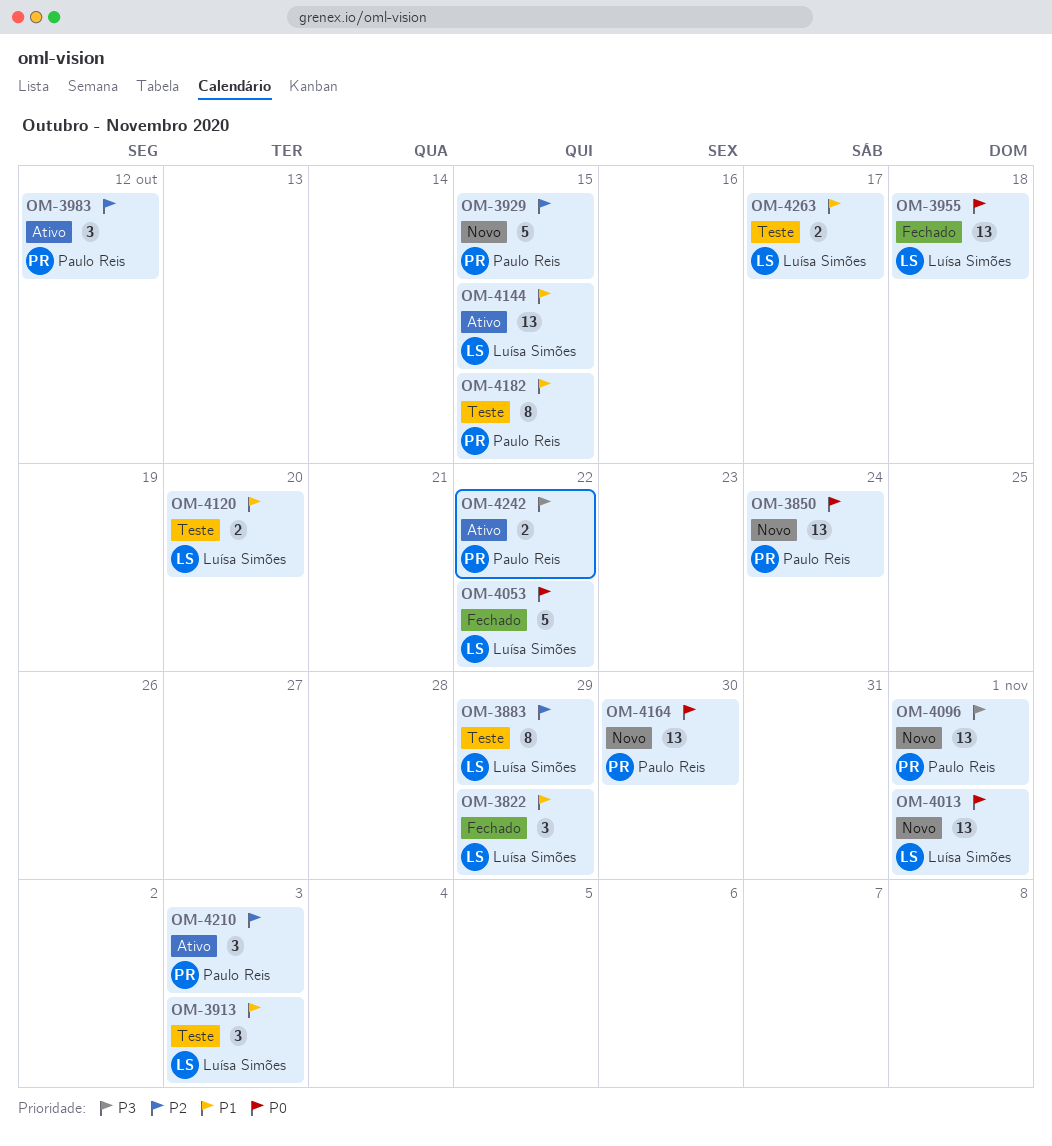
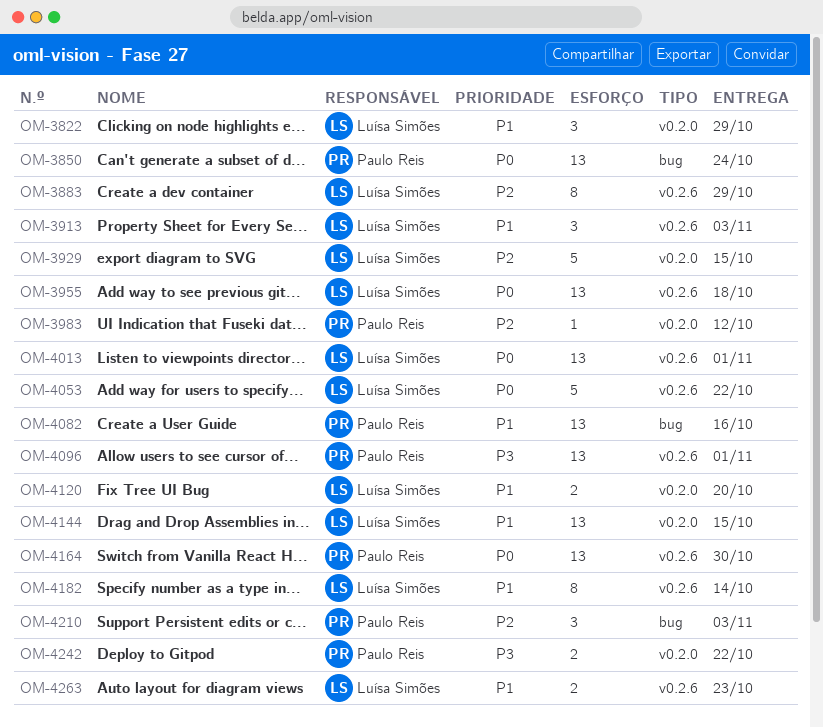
OM-3929, owner: Paulo Reis -> Luísa Simões
OM-3983, estimate: 3 -> 1
OM-4082: none -> present
OM-4182, owner: Paulo Reis -> Luísa Simões
OM-4182, due: Oct 15 -> Oct 14
OM-4263, due: Oct 17 -> Oct 23

